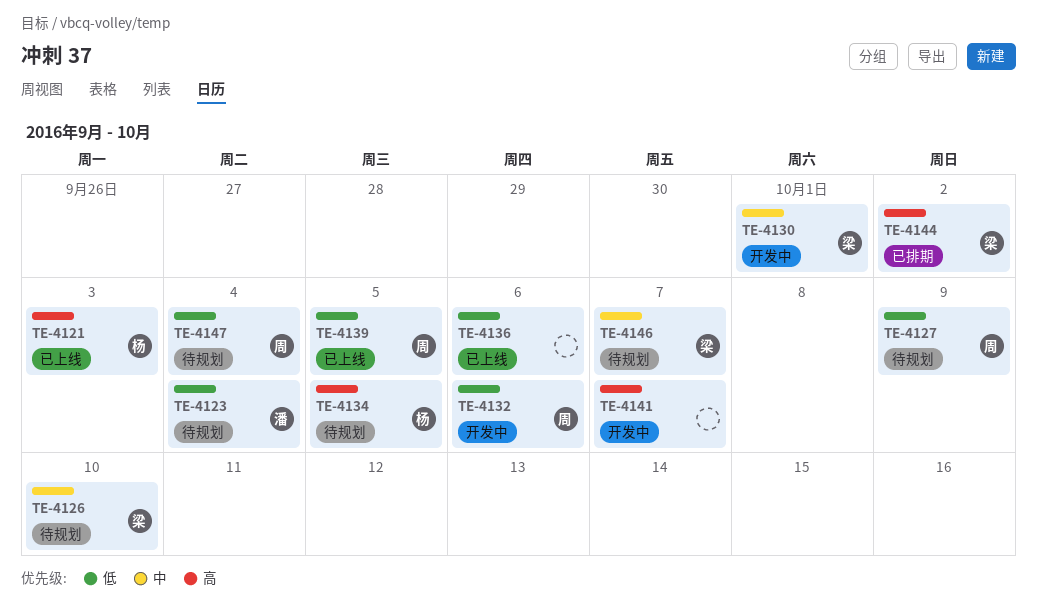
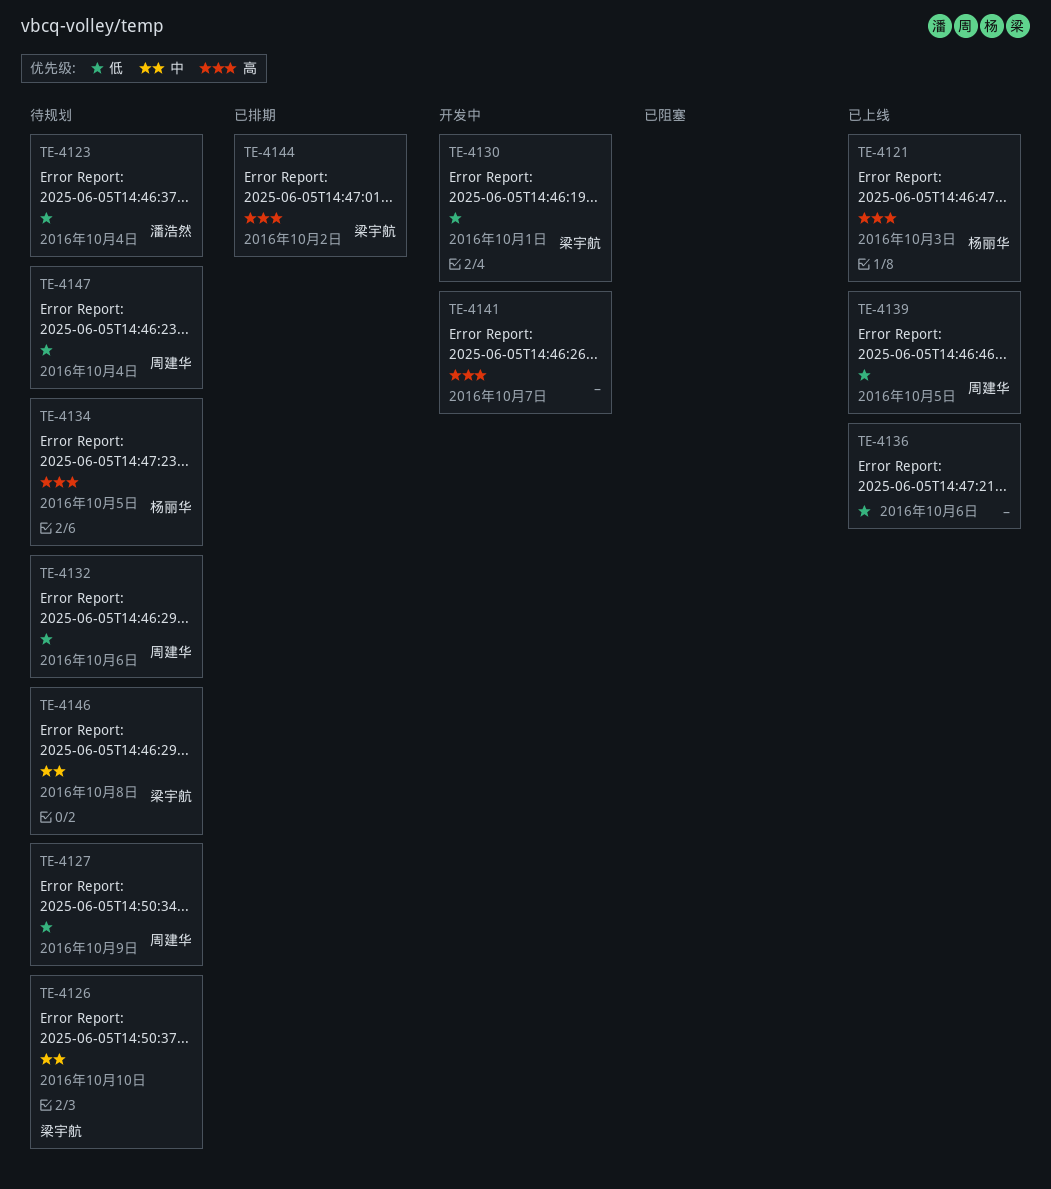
TE-4130, priority: 中 -> 低
TE-4132, status: 开发中 -> 待规划
TE-4146, due: Oct 7 -> Oct 8

